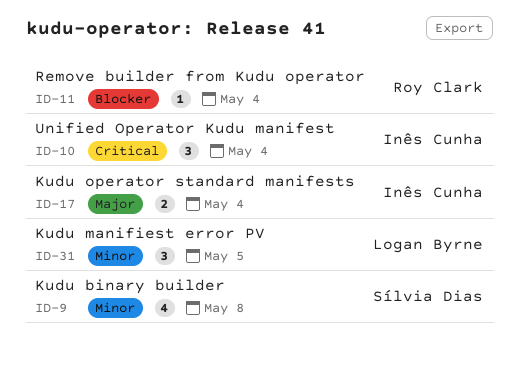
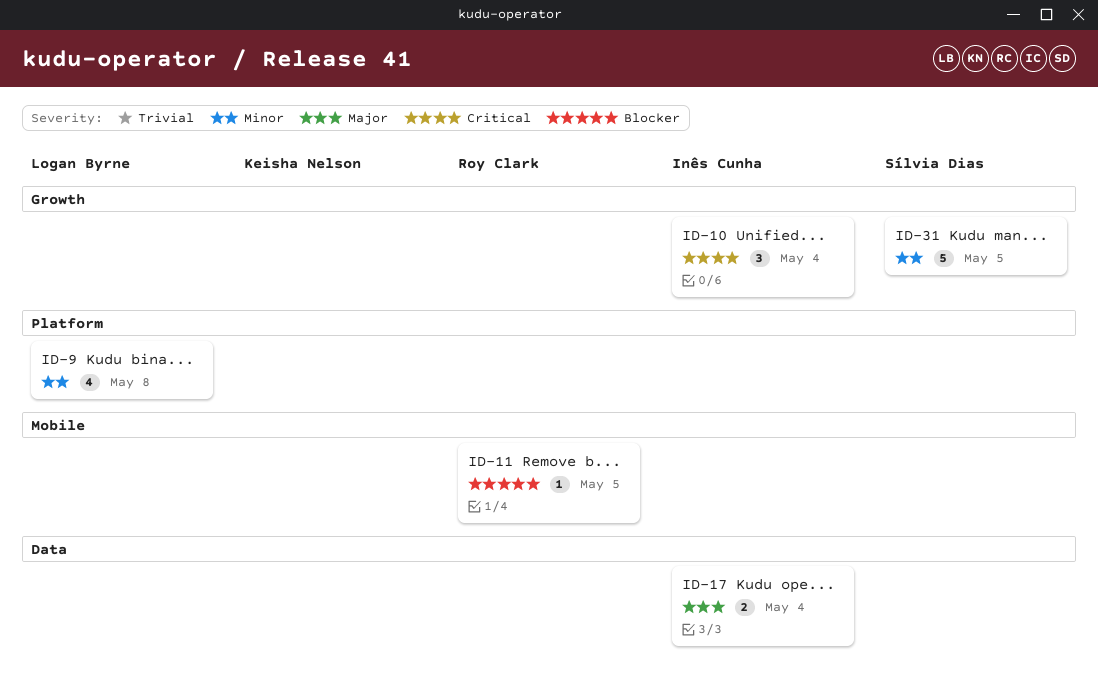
ID-9, owner: Sílvia Dias -> Logan Byrne
ID-11, due: May 4 -> May 5
ID-31, owner: Logan Byrne -> Sílvia Dias
ID-31, estimate: 3 -> 5

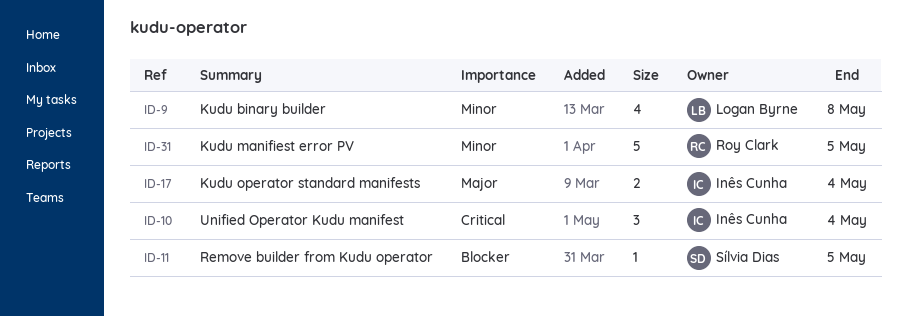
ID-11, owner: Roy Clark -> Sílvia Dias
ID-31, owner: Sílvia Dias -> Roy Clark

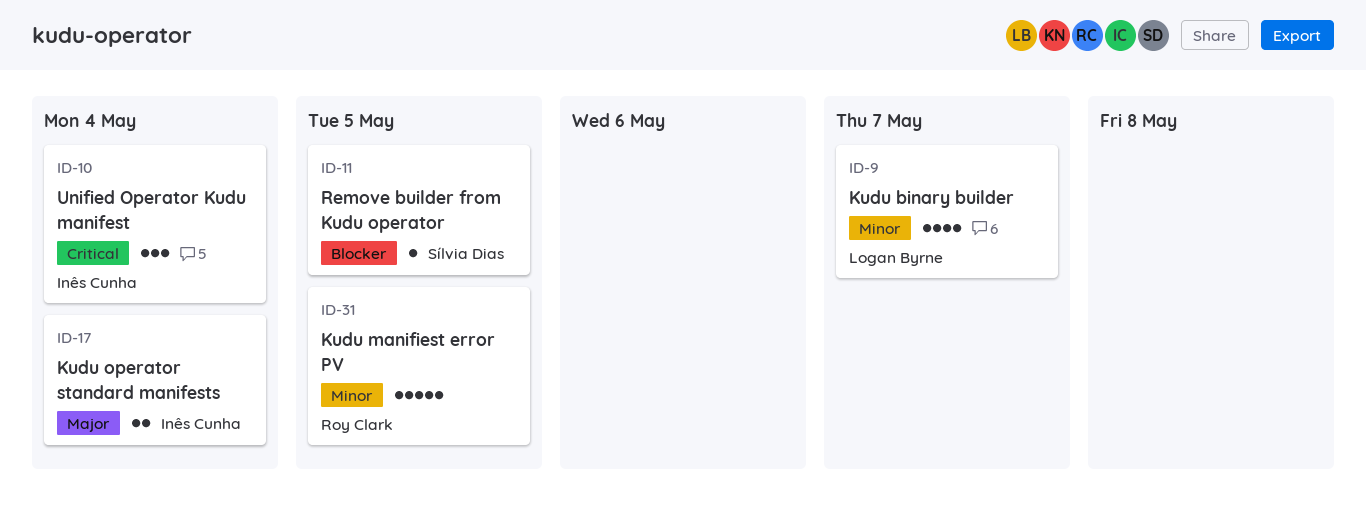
ID-9, due: May 8 -> May 7

